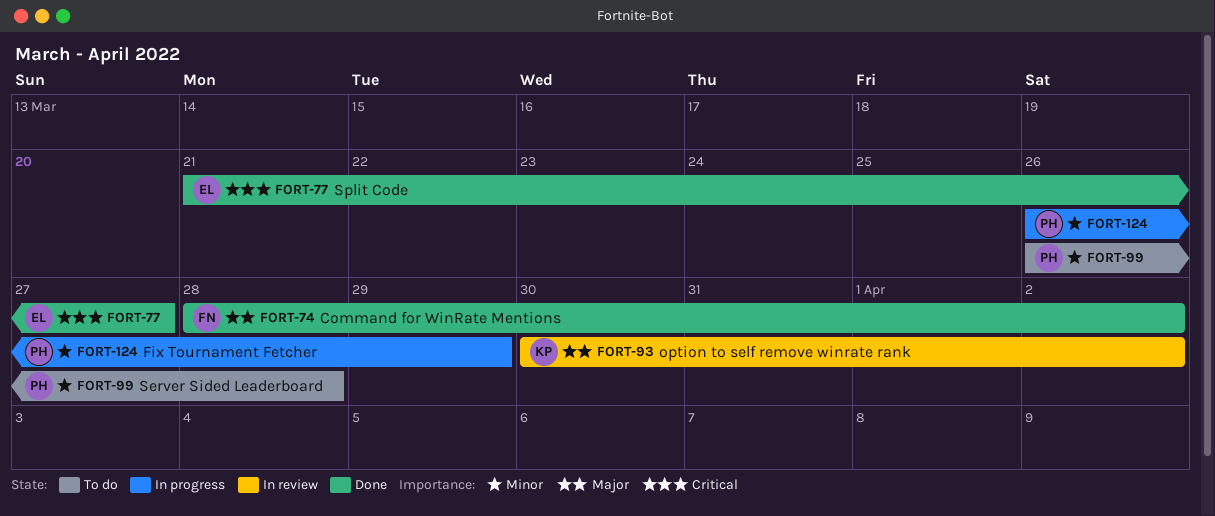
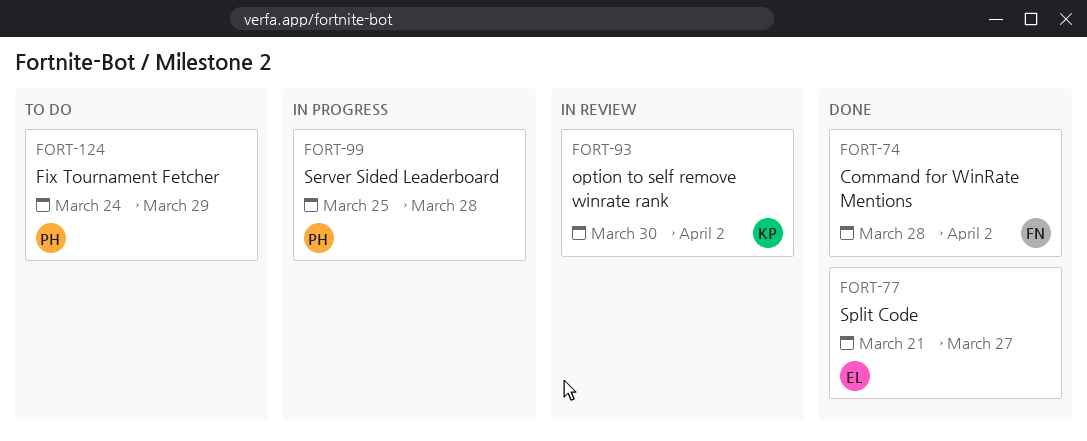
FORT-99, status: To do -> In progress
FORT-99, start: Mar 26 -> Mar 25
FORT-124, status: In progress -> To do
FORT-124, start: Mar 26 -> Mar 24

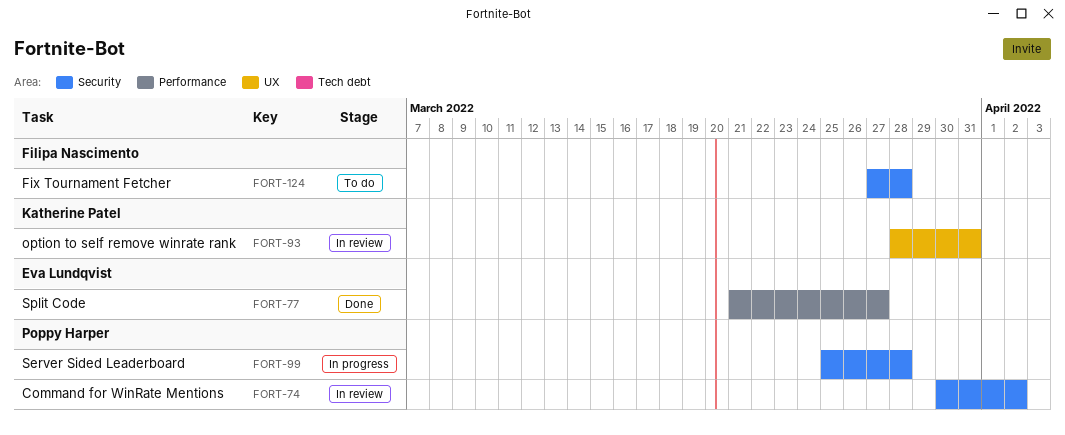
FORT-74, status: Done -> In review
FORT-74, owner: Filipa Nascimento -> Poppy Harper
FORT-74, start: Mar 28 -> Mar 30
FORT-93, start: Mar 30 -> Mar 28
FORT-93, due: Apr 2 -> Mar 31
FORT-124, owner: Poppy Harper -> Filipa Nascimento
FORT-124, start: Mar 24 -> Mar 27
FORT-124, due: Mar 29 -> Mar 28

